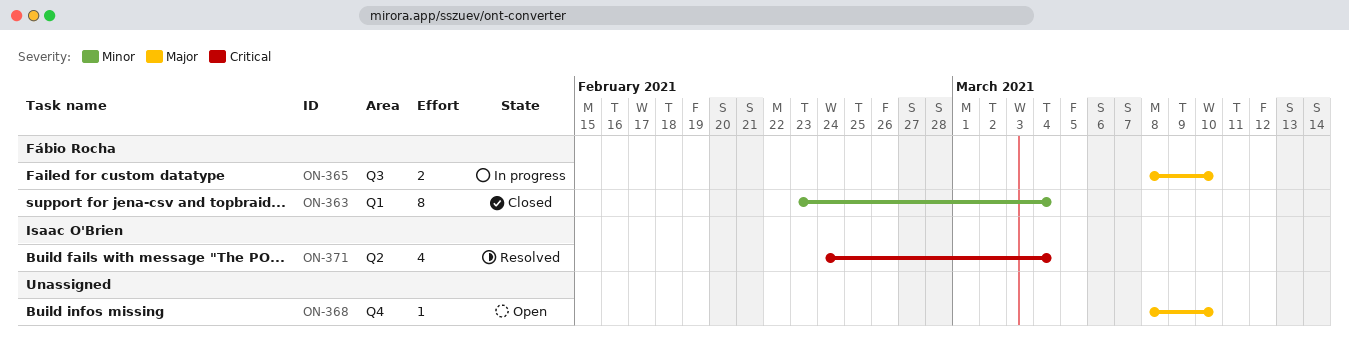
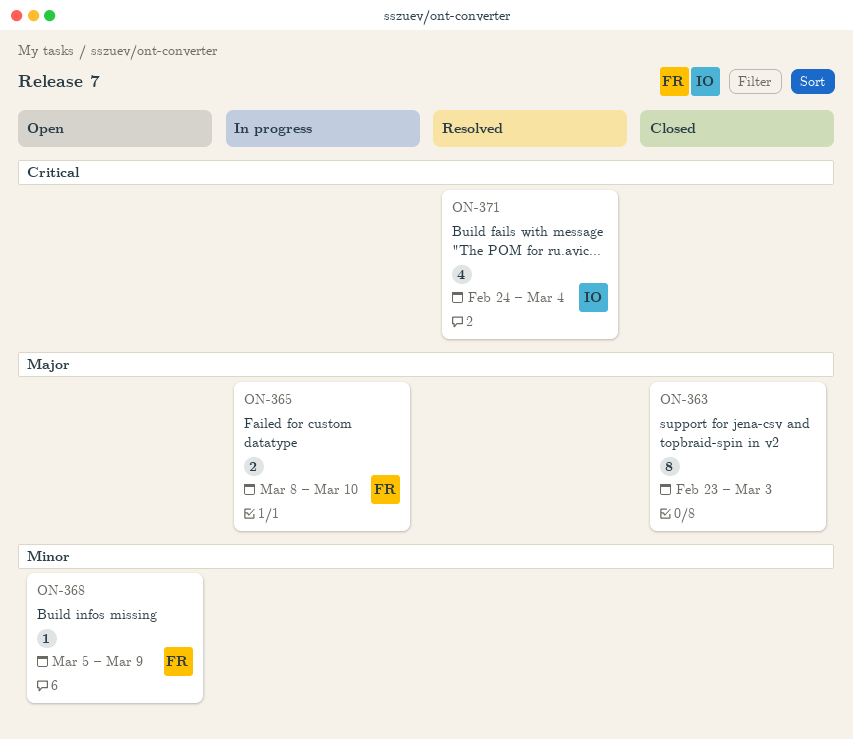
ON-363, owner: Fábio Rocha -> none
ON-363, priority: Minor -> Major
ON-363, due: Mar 4 -> Mar 3
ON-368, owner: none -> Fábio Rocha
ON-368, priority: Major -> Minor
ON-368, start: Mar 8 -> Mar 5
ON-368, due: Mar 10 -> Mar 9

